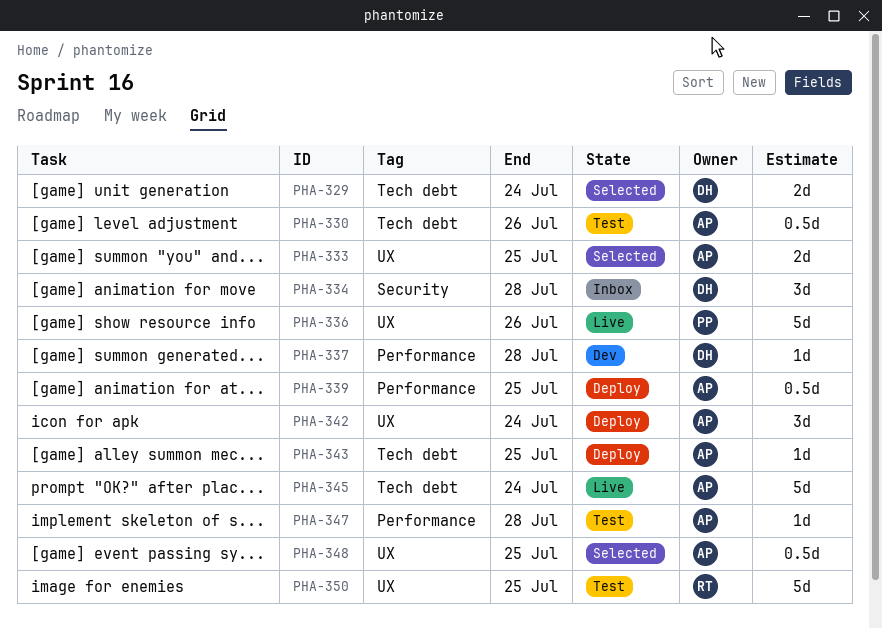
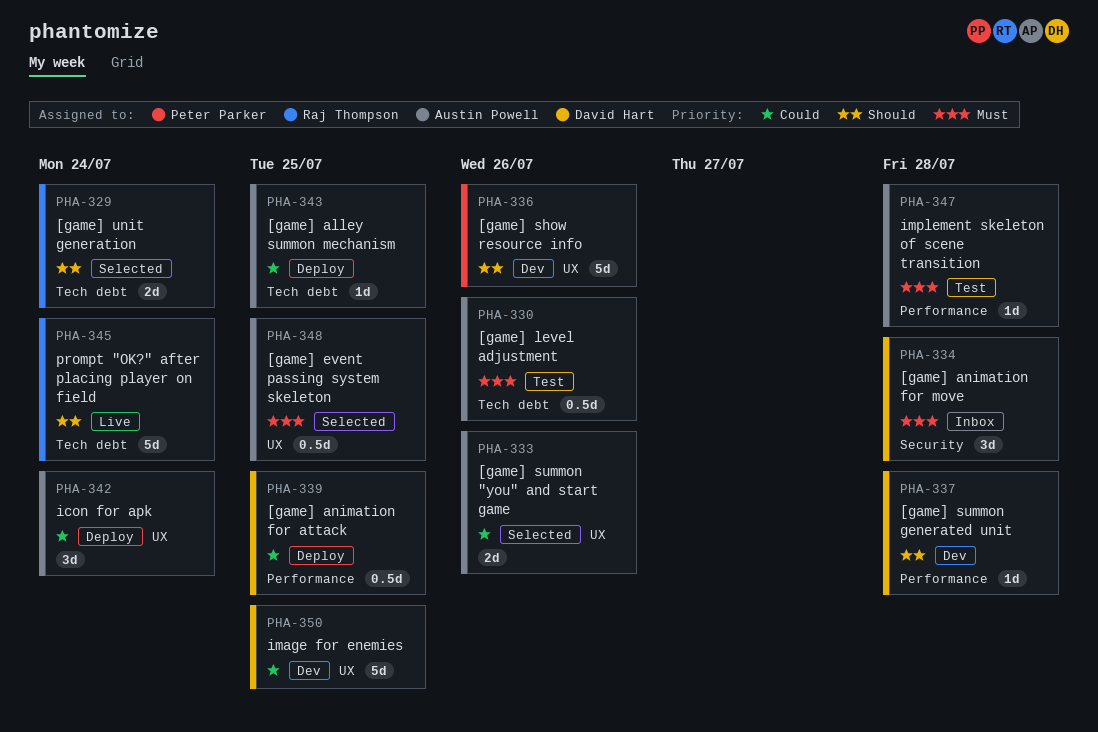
PHA-329, owner: David Hart -> Raj Thompson
PHA-333, due: Jul 25 -> Jul 26
PHA-336, status: Live -> Dev
PHA-339, owner: Austin Powell -> David Hart
PHA-345, owner: Austin Powell -> Raj Thompson
PHA-350, status: Test -> Dev
PHA-350, owner: Raj Thompson -> David Hart

